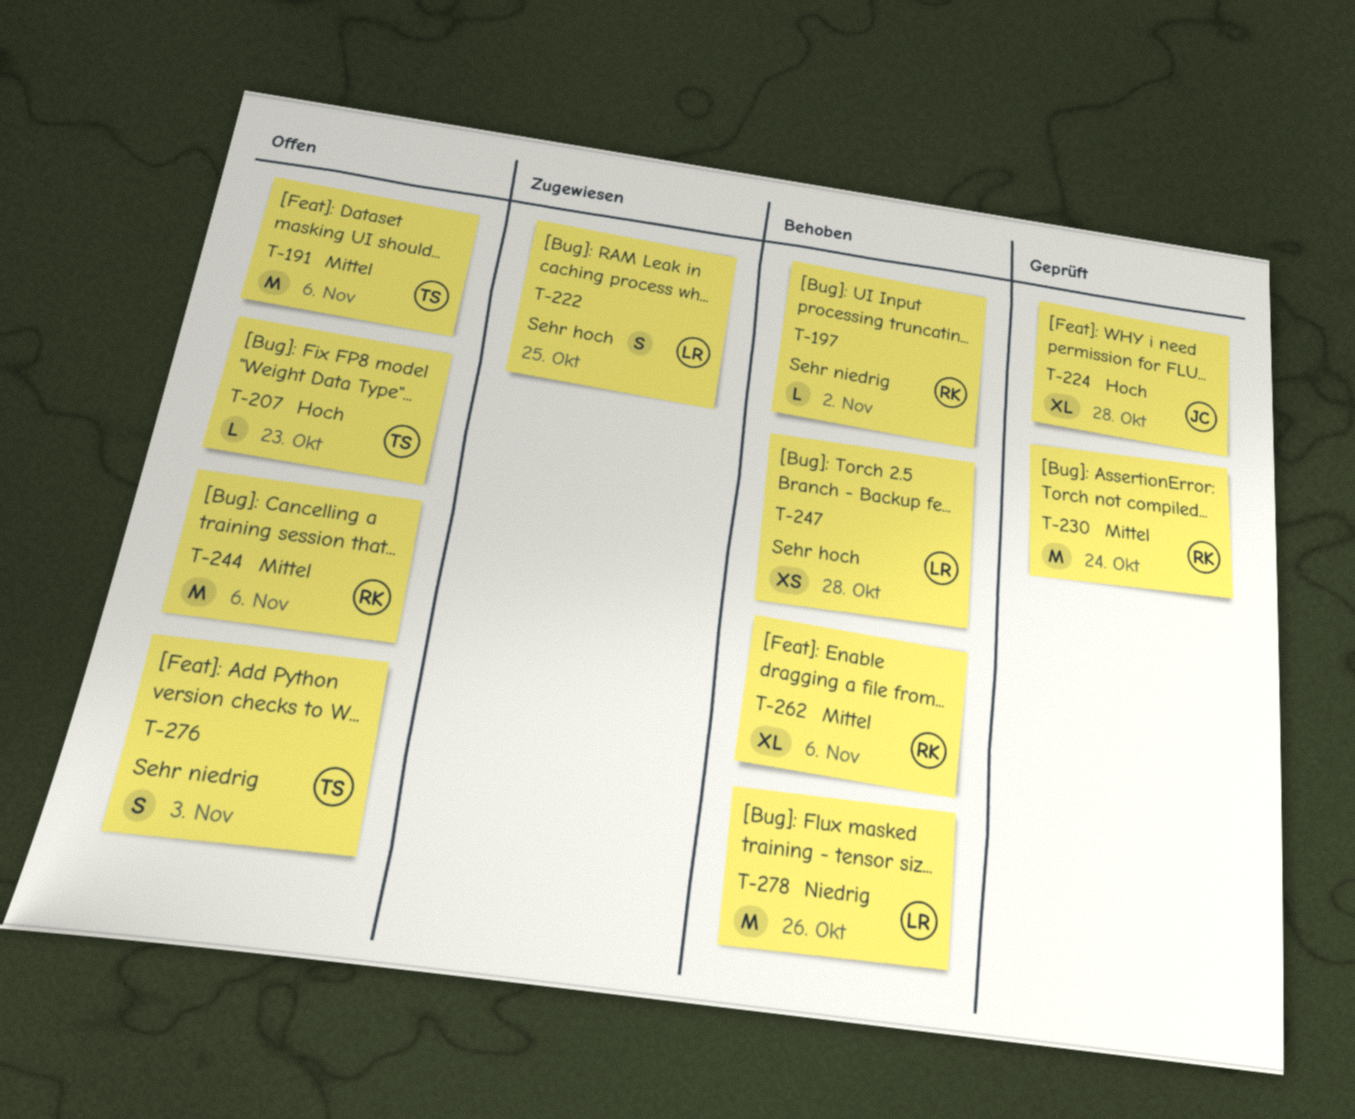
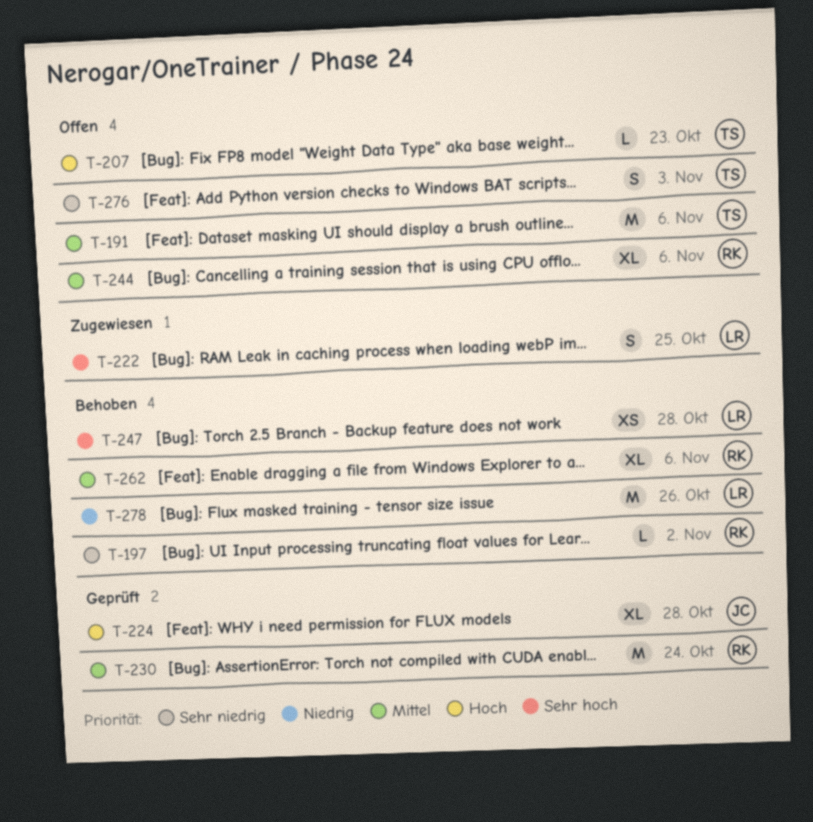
T-244, estimate: M -> XL

